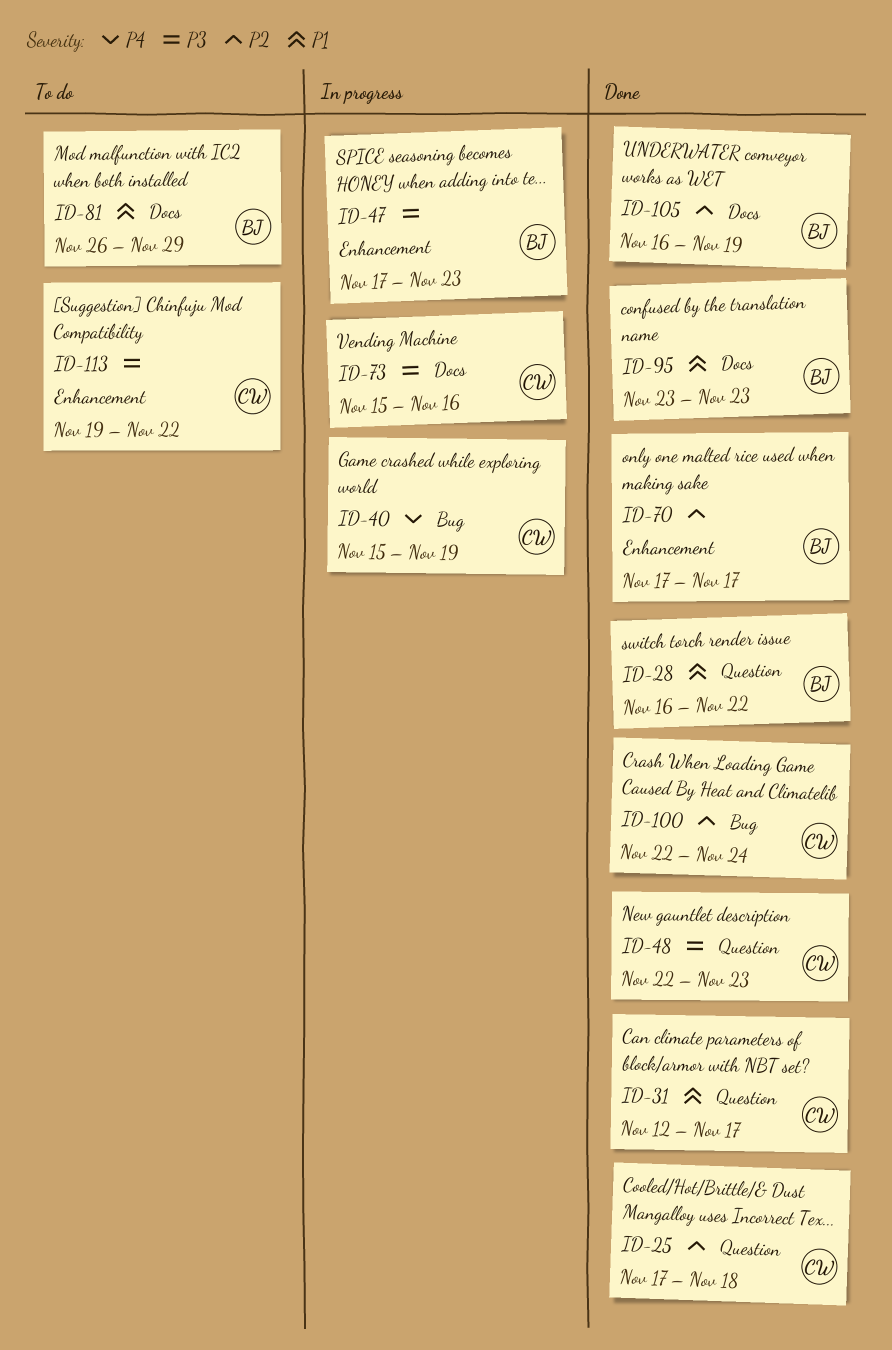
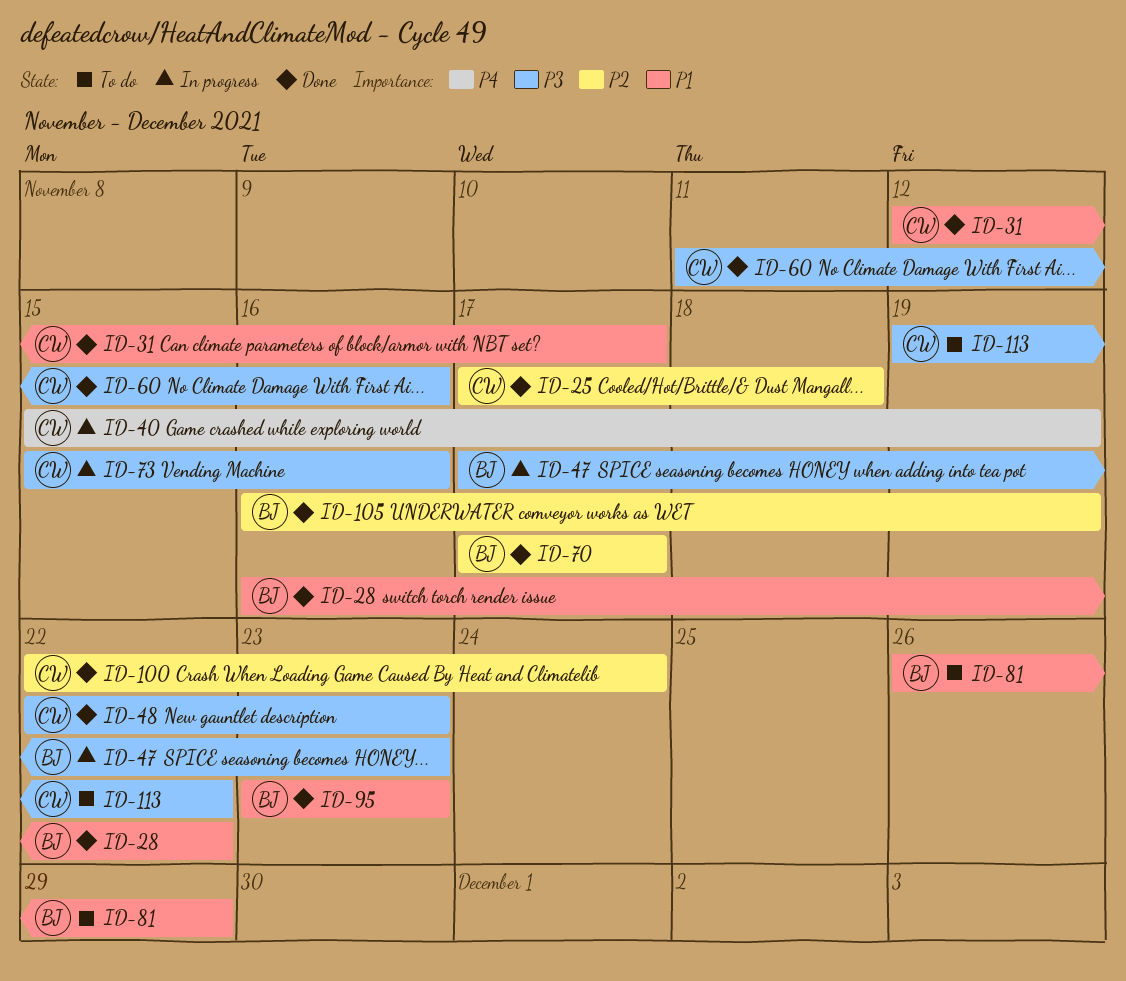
ID-60: none -> present

